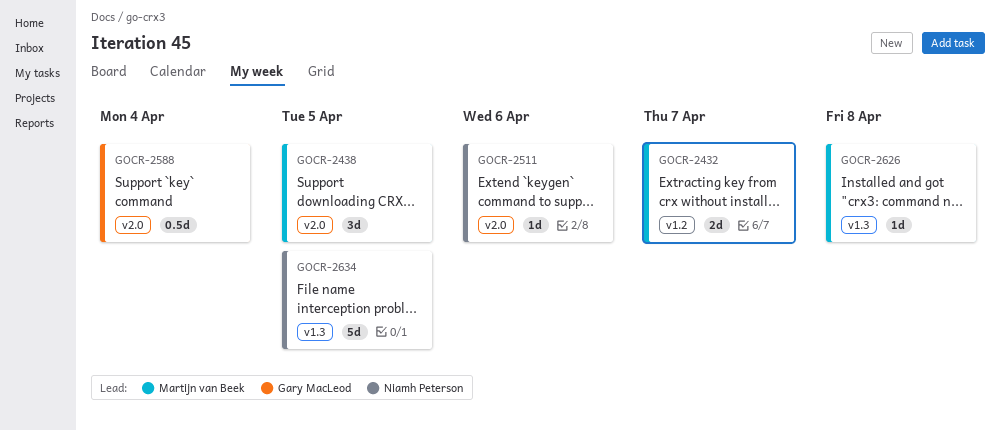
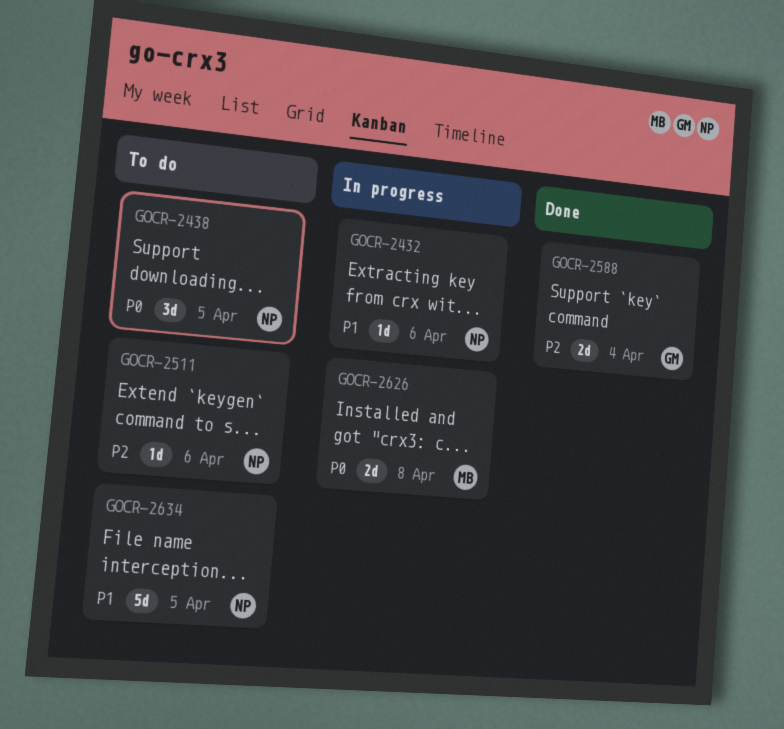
GOCR-2432, owner: Martijn van Beek -> Niamh Peterson
GOCR-2432, estimate: 2d -> 1d
GOCR-2432, due: Apr 7 -> Apr 6
GOCR-2438, owner: Martijn van Beek -> Niamh Peterson
GOCR-2588, estimate: 0.5d -> 2d
GOCR-2626, estimate: 1d -> 2d

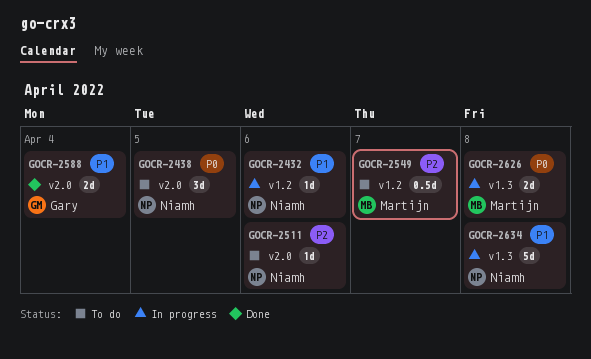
GOCR-2549: none -> present
GOCR-2588, priority: P2 -> P1
GOCR-2634, status: To do -> In progress
GOCR-2634, due: Apr 5 -> Apr 8

